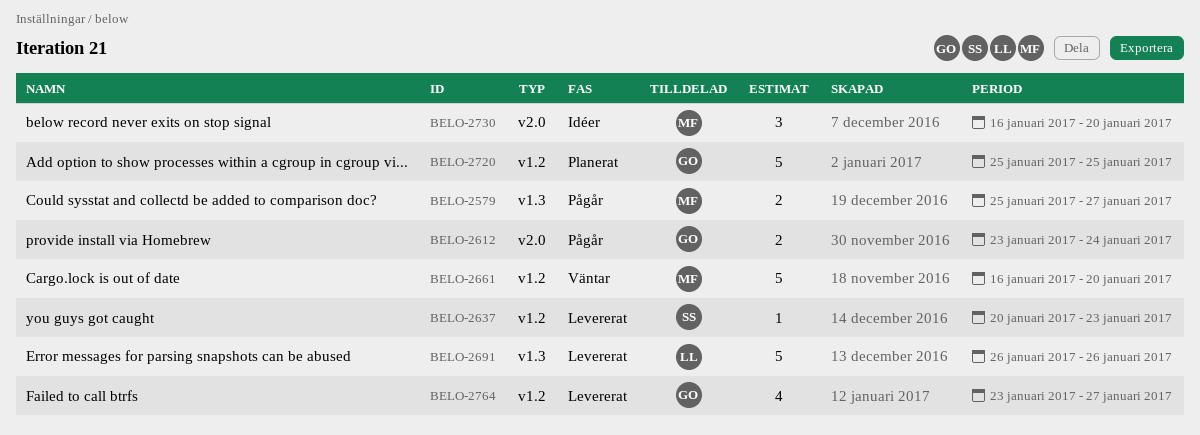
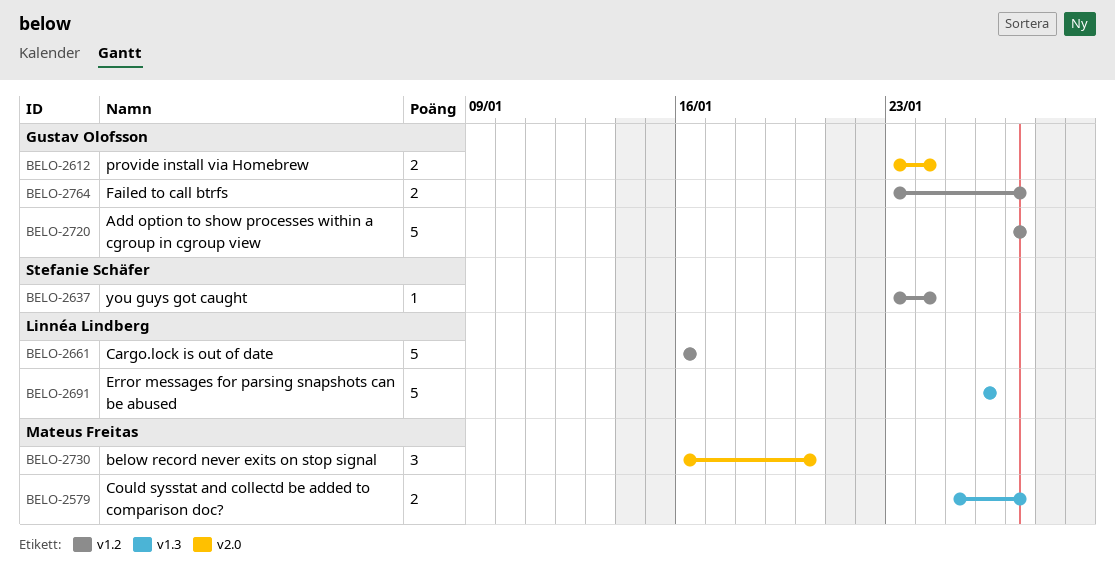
BELO-2637, start: Jan 20 -> Jan 23
BELO-2637, due: Jan 23 -> Jan 24
BELO-2661, owner: Mateus Freitas -> Linnéa Lindberg
BELO-2661, due: Jan 20 -> Jan 16
BELO-2720, start: Jan 25 -> Jan 27
BELO-2720, due: Jan 25 -> Jan 27
BELO-2764, estimate: 4 -> 2

